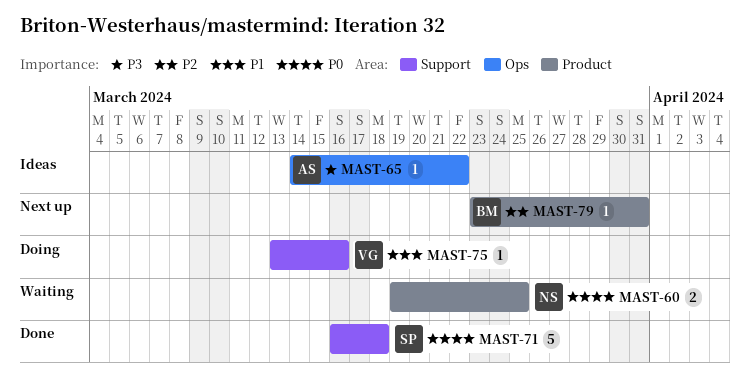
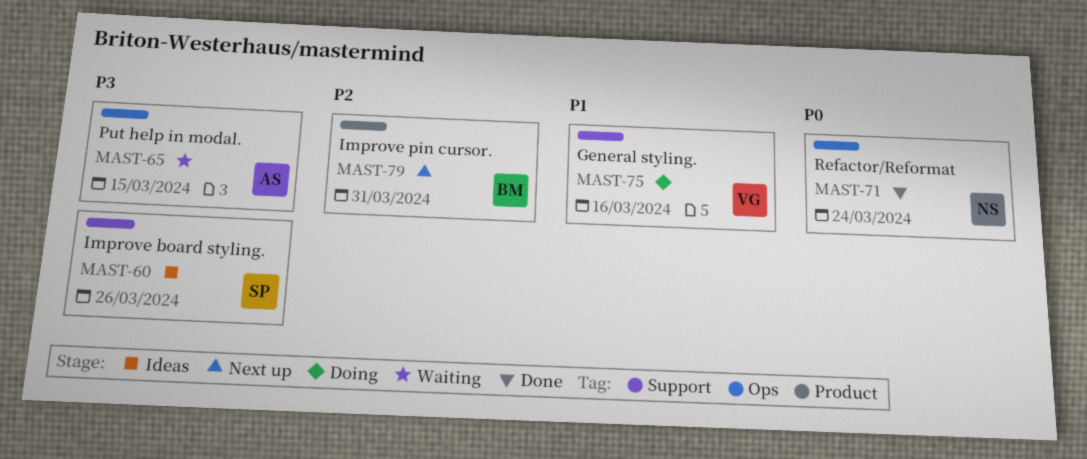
MAST-60, status: Waiting -> Ideas
MAST-60, owner: NS -> SP
MAST-60, priority: P0 -> P3
MAST-60, label: Product -> Support
MAST-60, due: Mar 25 -> Mar 26
MAST-65, status: Ideas -> Waiting
MAST-65, due: Mar 22 -> Mar 15
MAST-71, owner: SP -> NS
MAST-71, label: Support -> Ops
MAST-71, due: Mar 18 -> Mar 24

